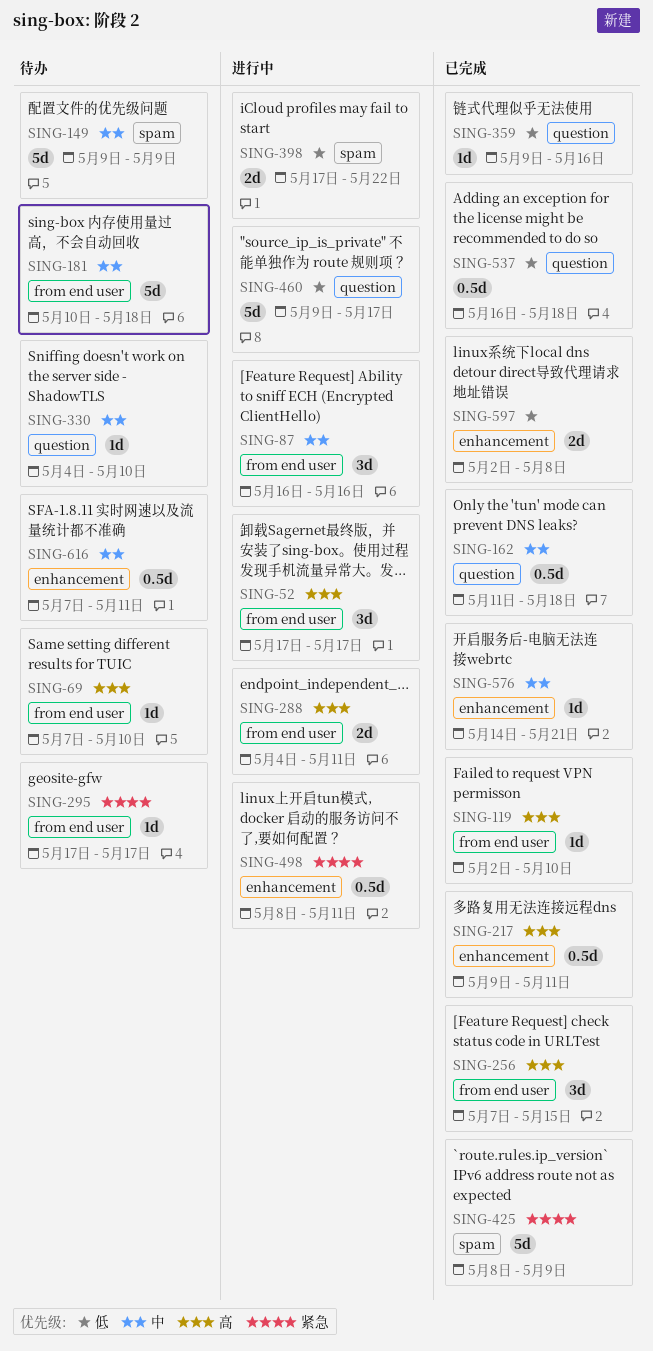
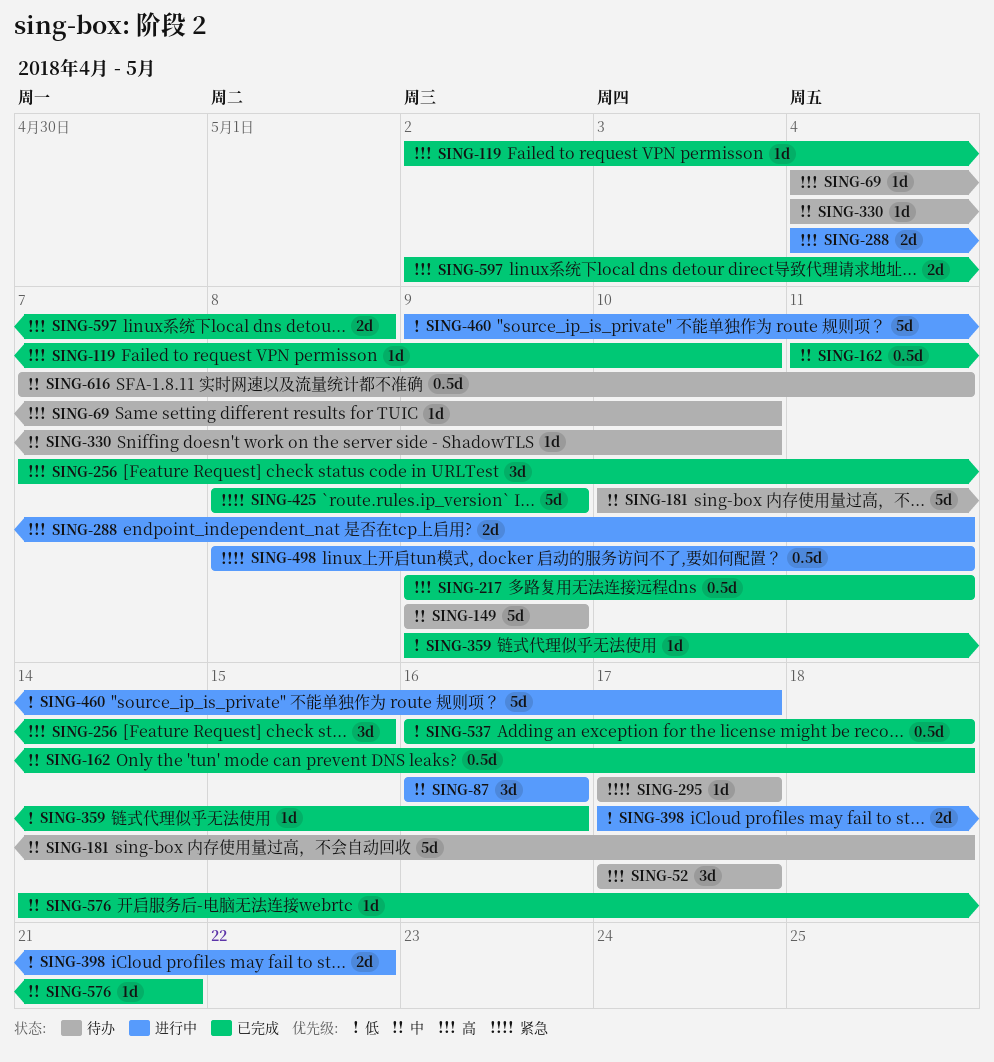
SING-52, status: 进行中 -> 待办
SING-69, start: May 7 -> May 4
SING-597, priority: 低 -> 高

